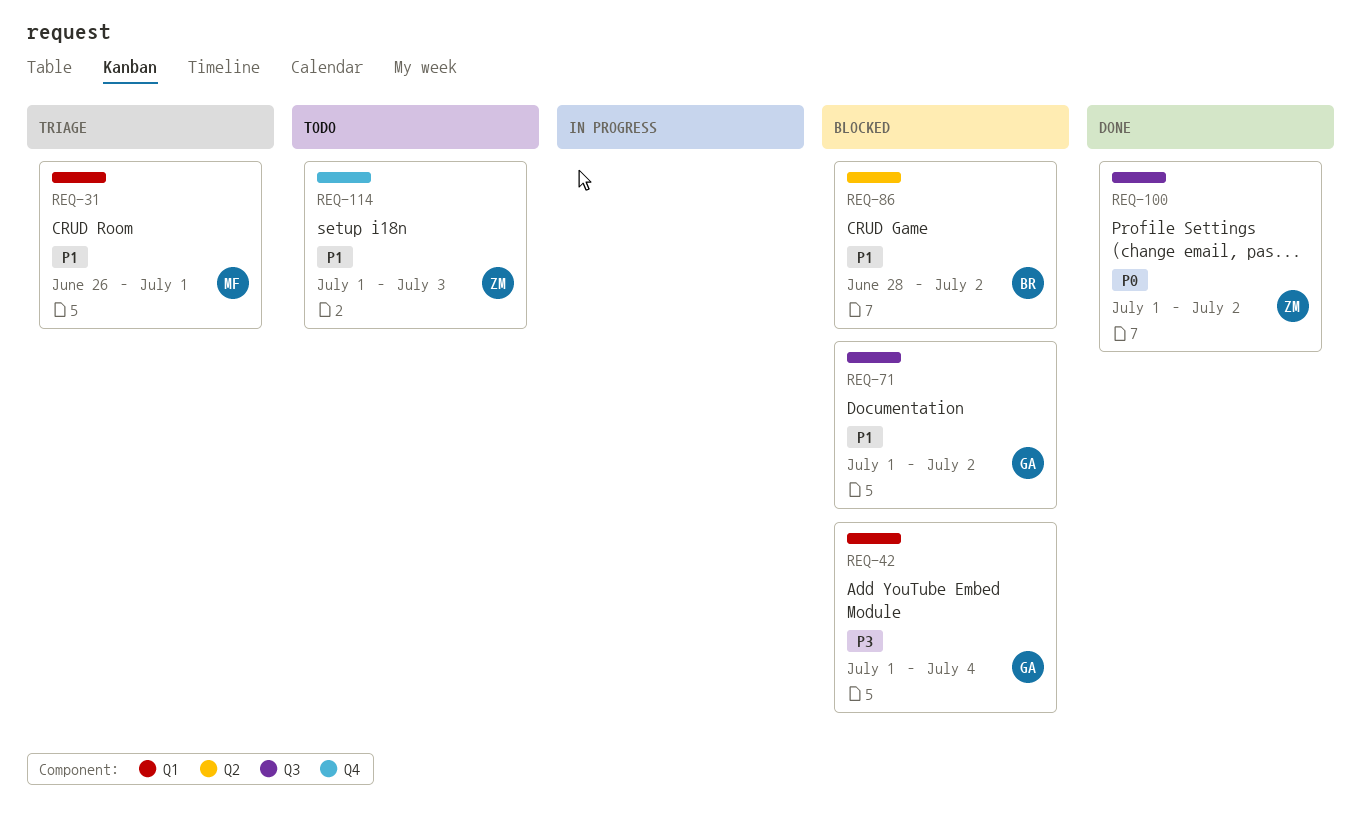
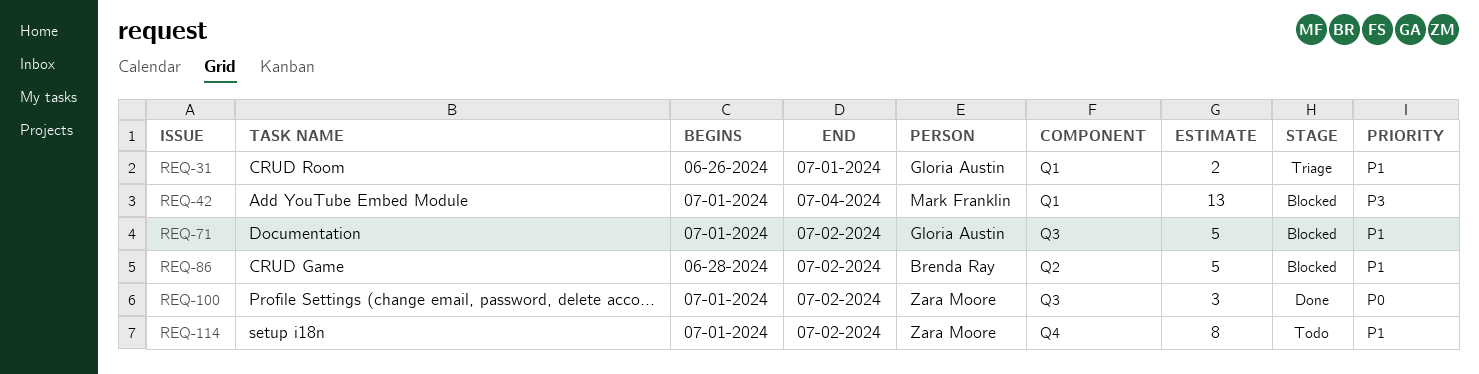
REQ-31, owner: Mark Franklin -> Gloria Austin
REQ-42, owner: Gloria Austin -> Mark Franklin
REQ-114, due: Jul 3 -> Jul 2

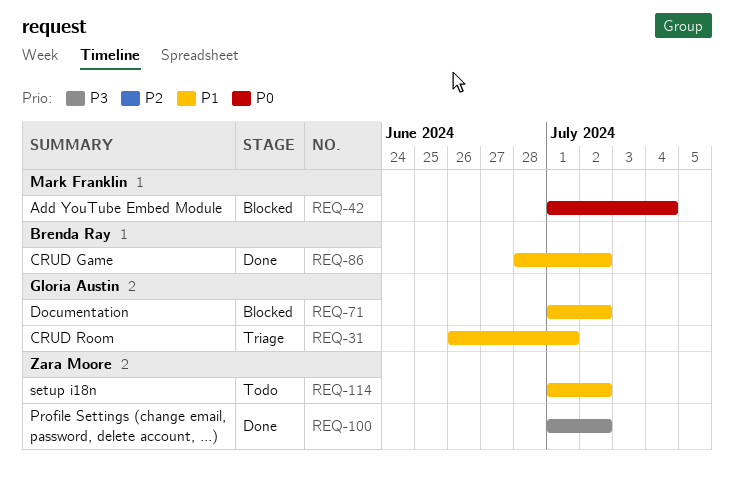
REQ-42, priority: P3 -> P0
REQ-86, status: Blocked -> Done
REQ-100, priority: P0 -> P3

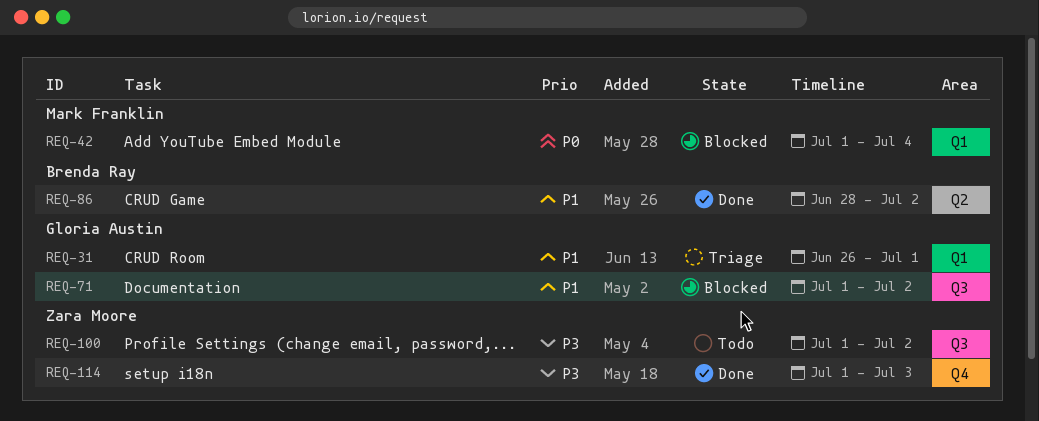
REQ-100, status: Done -> Todo
REQ-114, status: Todo -> Done
REQ-114, priority: P1 -> P3
REQ-114, due: Jul 2 -> Jul 3

